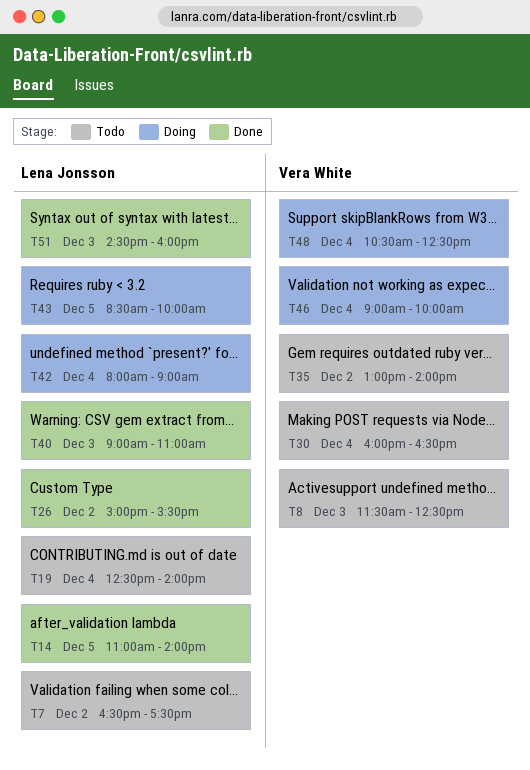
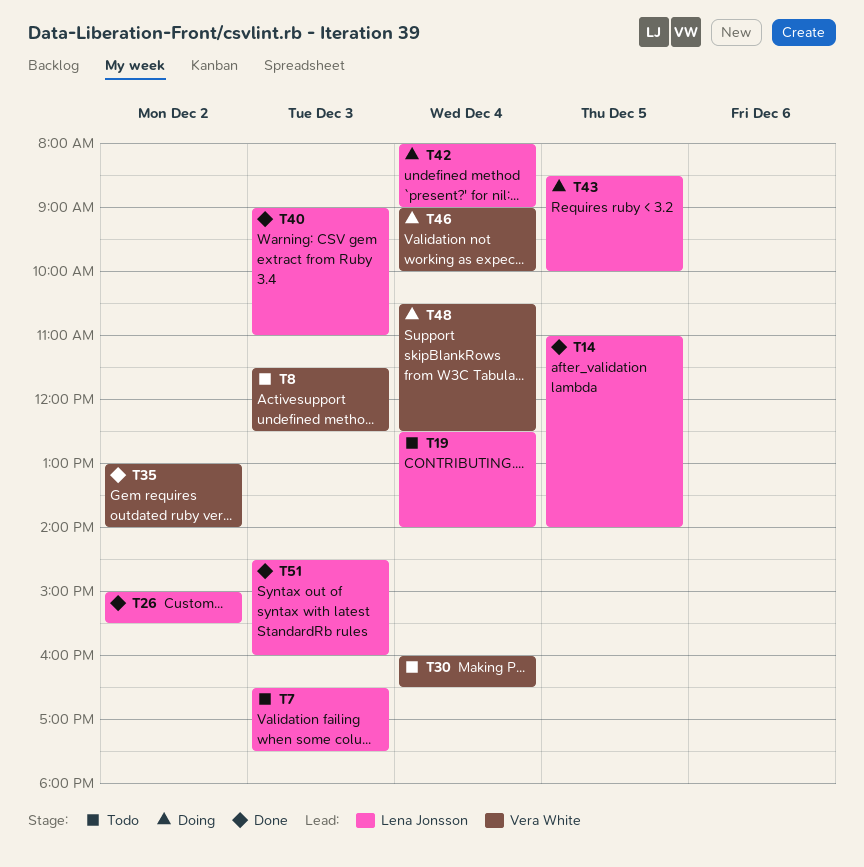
T7, day: Dec 2 -> Dec 3
T35, status: Todo -> Done

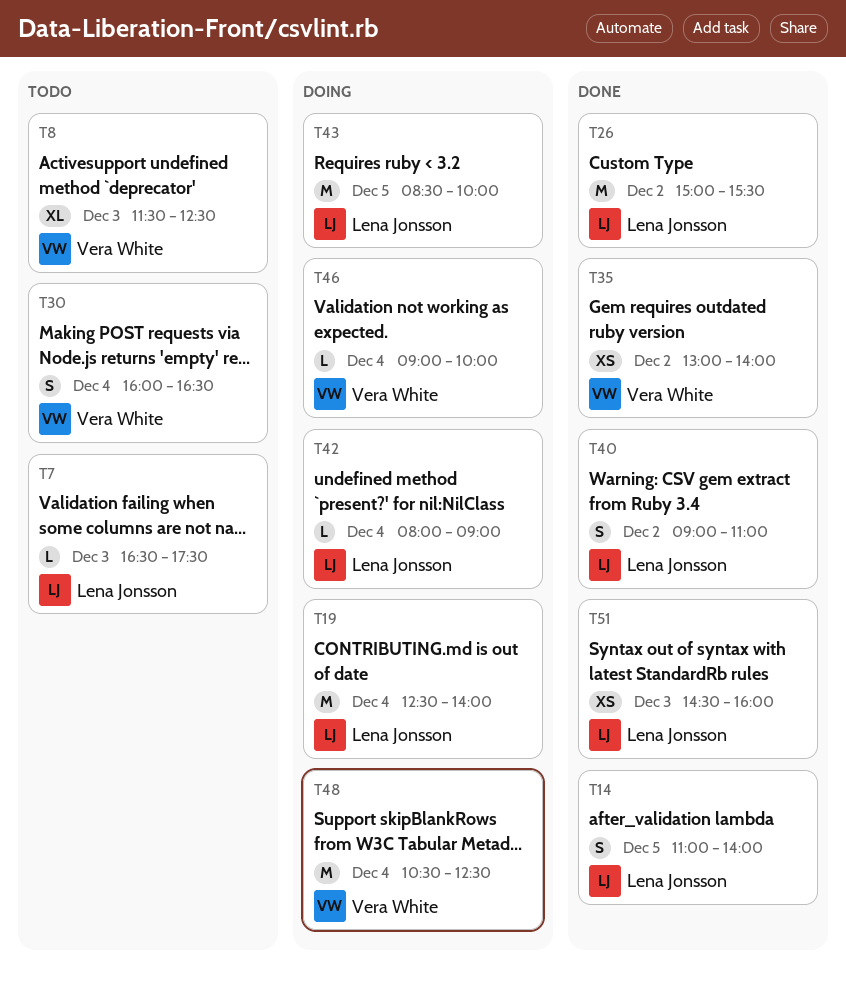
T19, status: Todo -> Doing
T40, day: Dec 3 -> Dec 2

